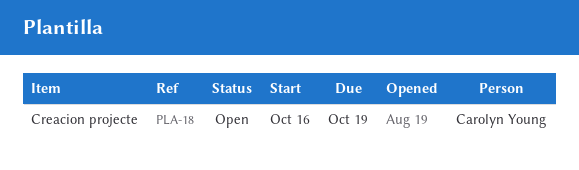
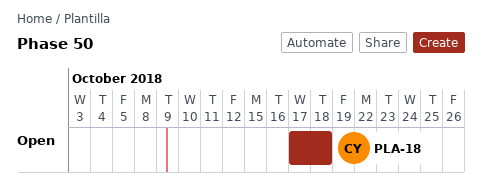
PLA-18, start: Oct 16 -> Oct 17
PLA-18, due: Oct 19 -> Oct 18

